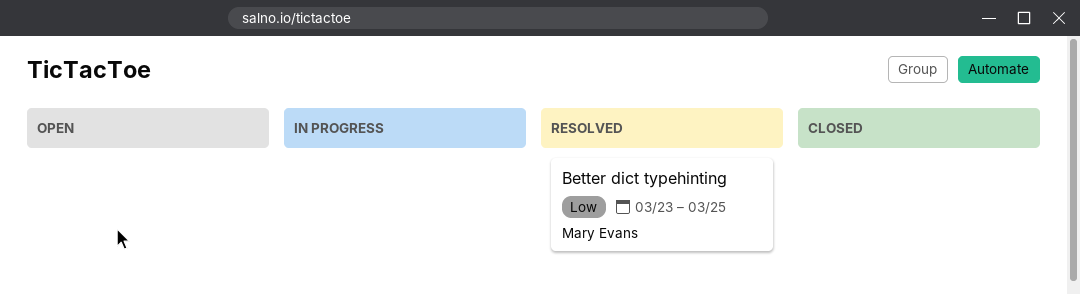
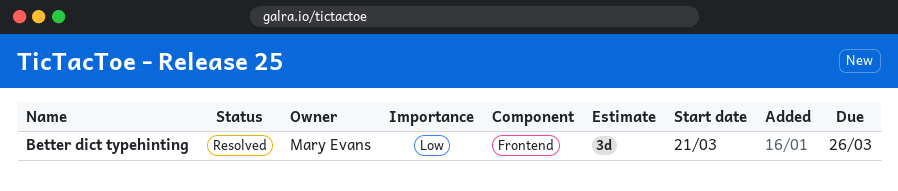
Better dict typehinting, start: Mar 23 -> Mar 21
Better dict typehinting, due: Mar 25 -> Mar 26

